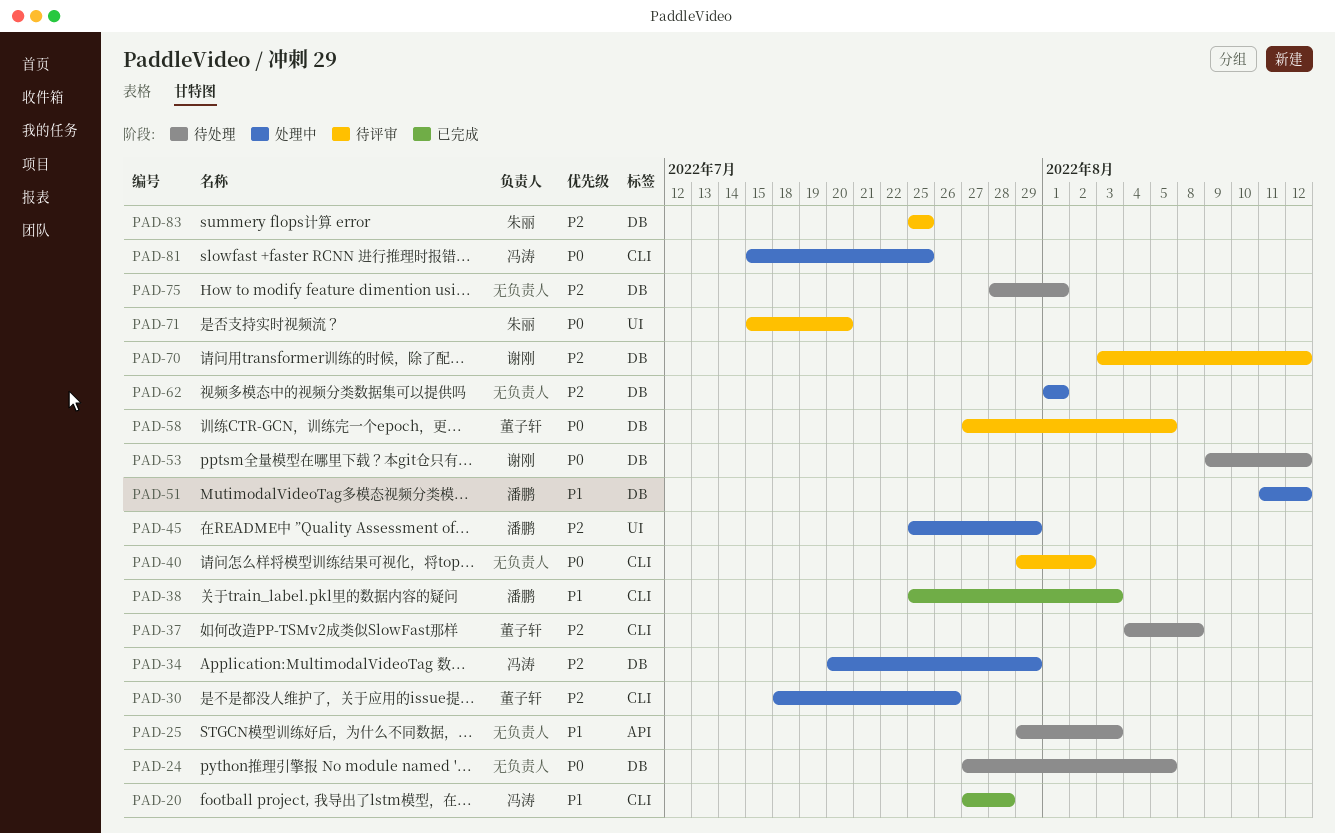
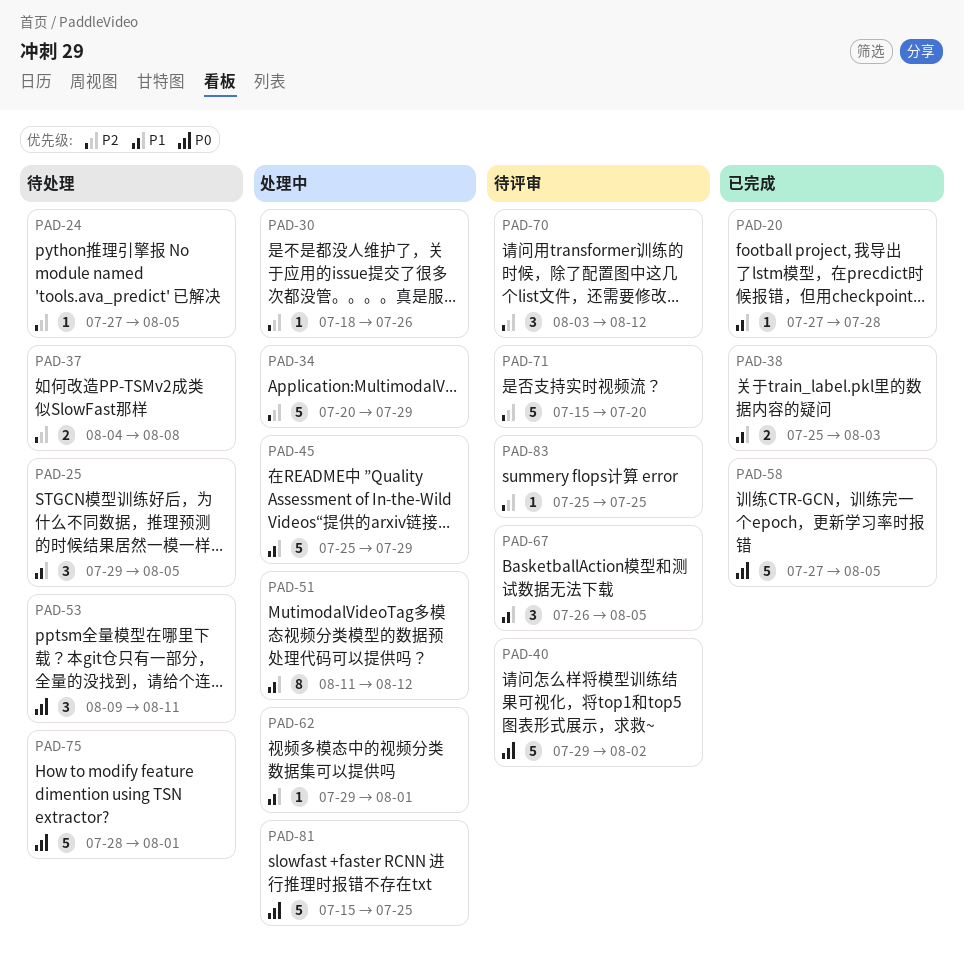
PAD-24, priority: P0 -> P2
PAD-25, due: Aug 3 -> Aug 5
PAD-45, priority: P2 -> P1
PAD-53, due: Aug 12 -> Aug 11
PAD-58, status: 待评审 -> 已完成
PAD-62, priority: P2 -> P1
PAD-62, start: Aug 1 -> Jul 29
PAD-67: none -> present
PAD-71, priority: P0 -> P2
PAD-75, priority: P2 -> P0

